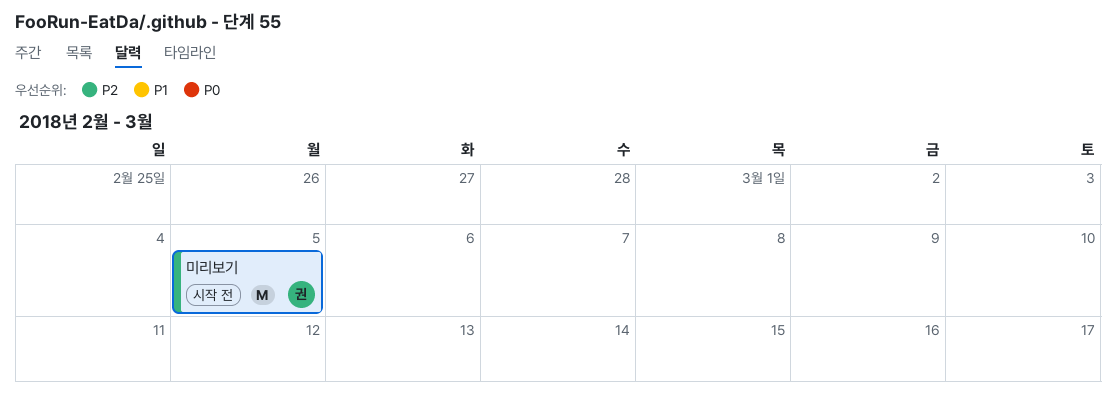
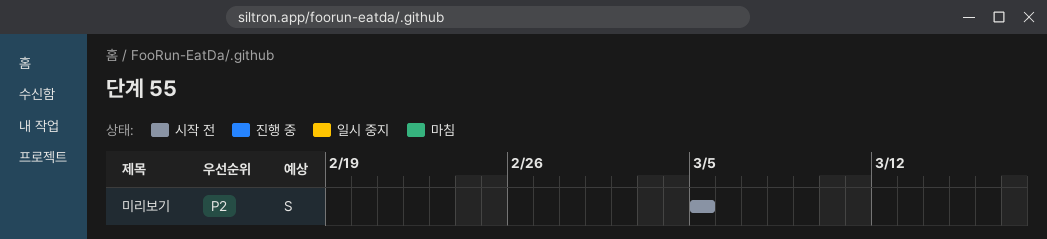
미리보기, estimate: M -> S

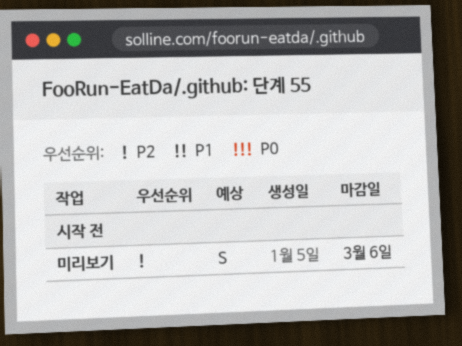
미리보기, due: Mar 5 -> Mar 6

